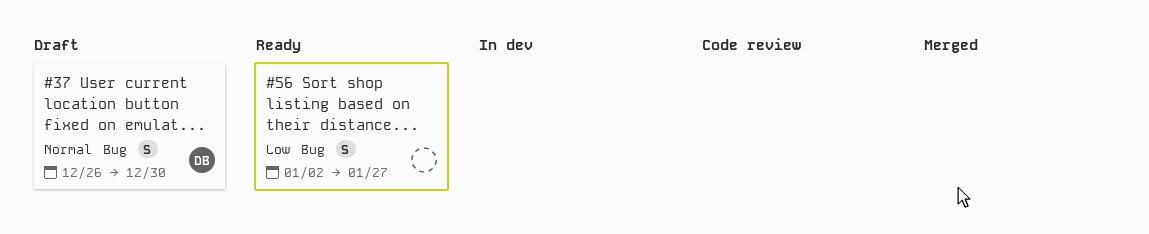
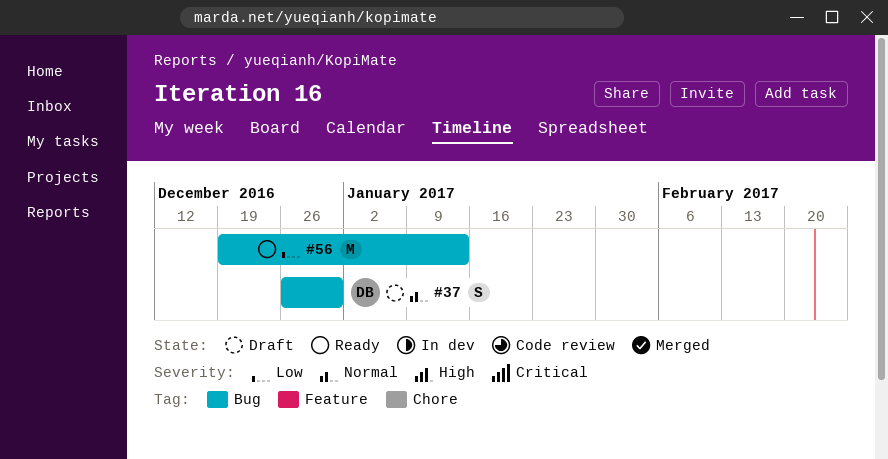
#56, estimate: S -> M
#56, start: Jan 2 -> Dec 19
#56, due: Jan 27 -> Jan 13

